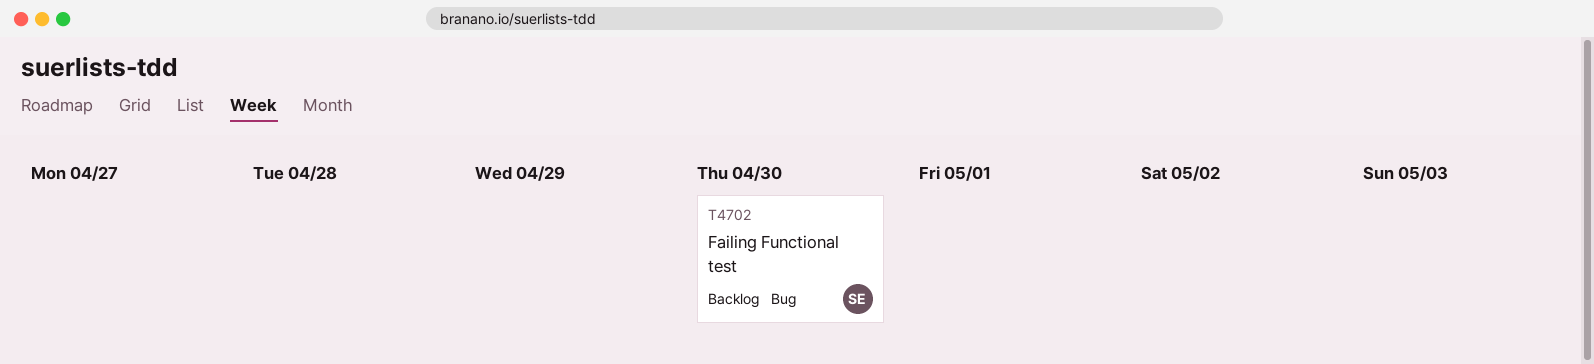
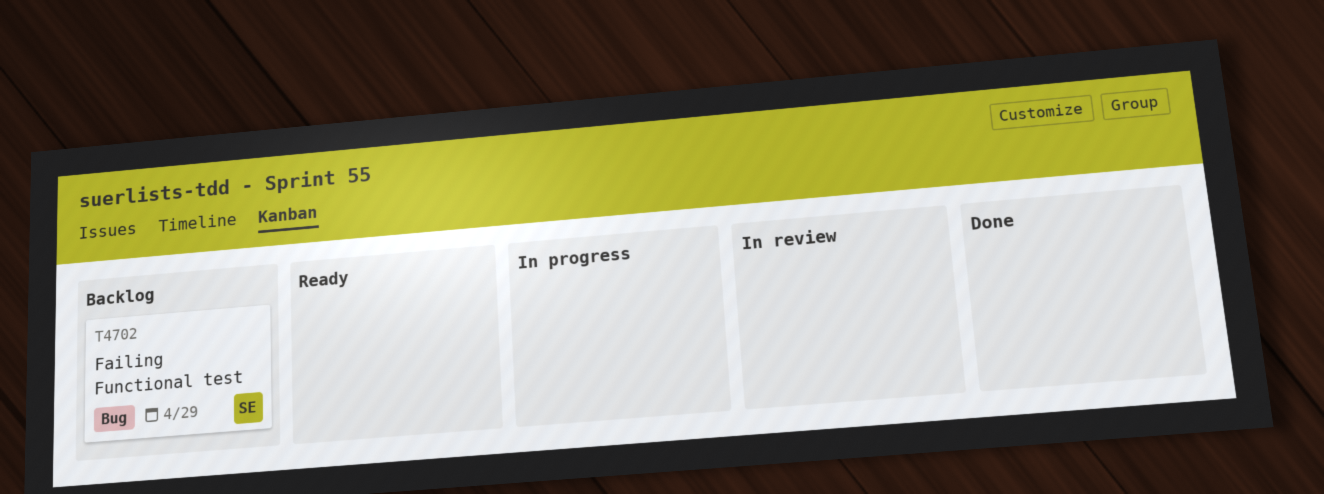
T4702, due: Apr 30 -> Apr 29

